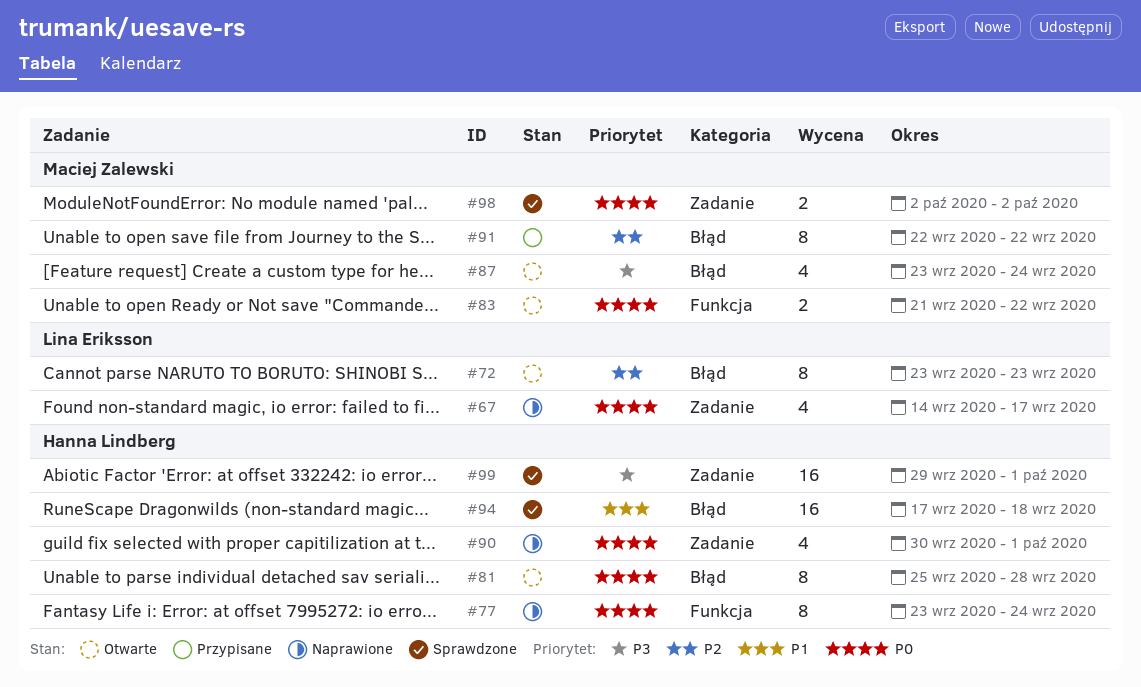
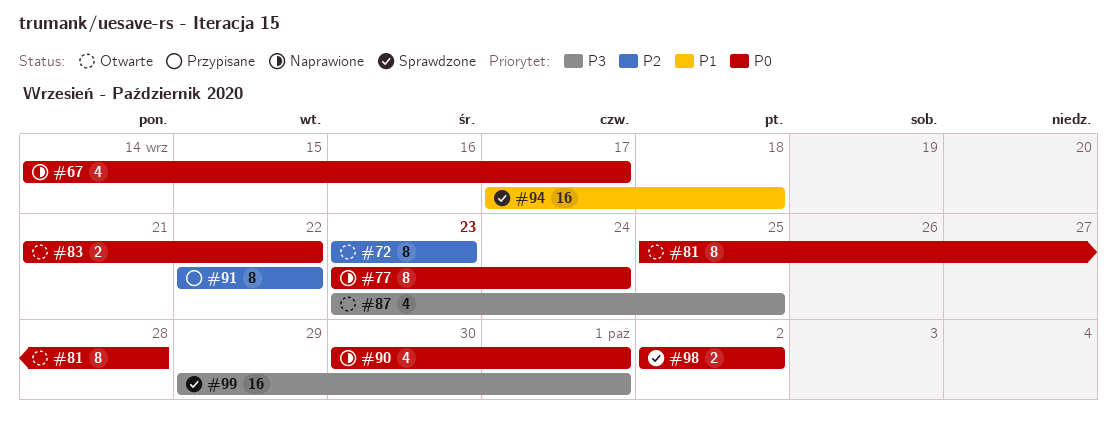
#87, due: Sep 24 -> Sep 25

